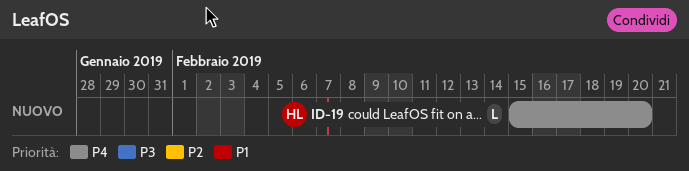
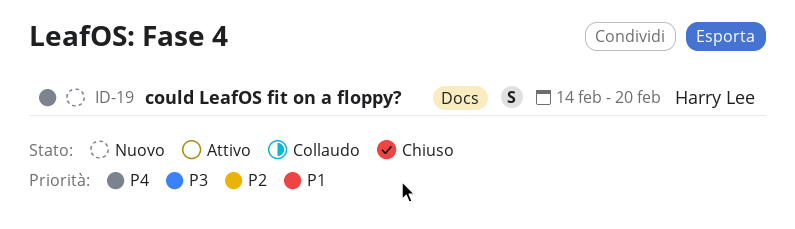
ID-19, estimate: L -> S
ID-19, start: Feb 15 -> Feb 14

